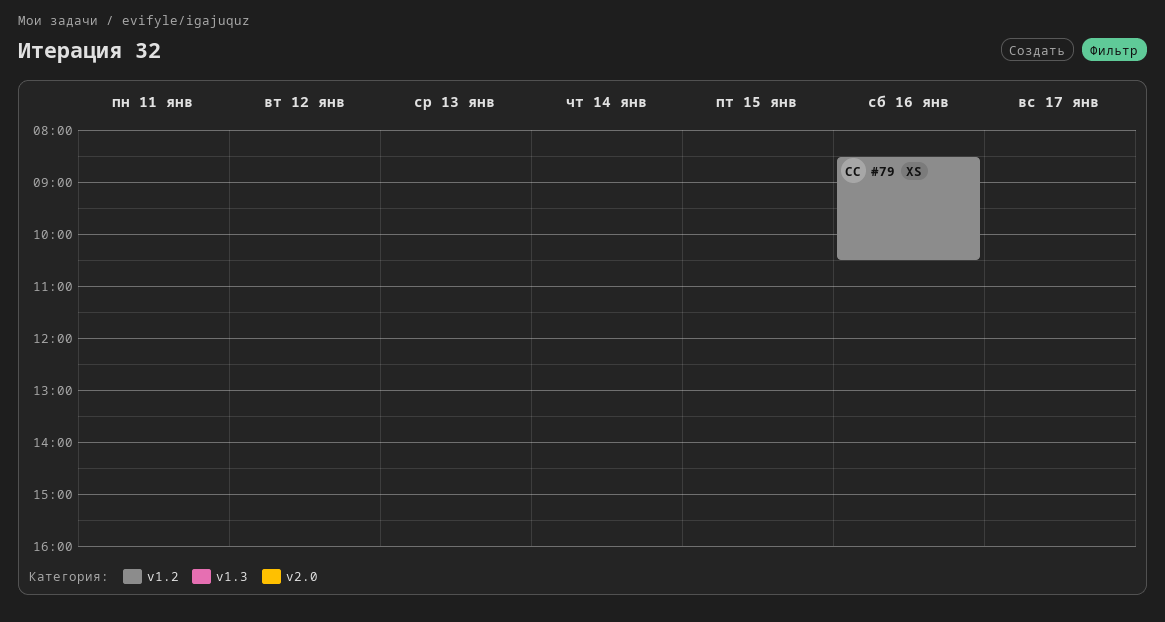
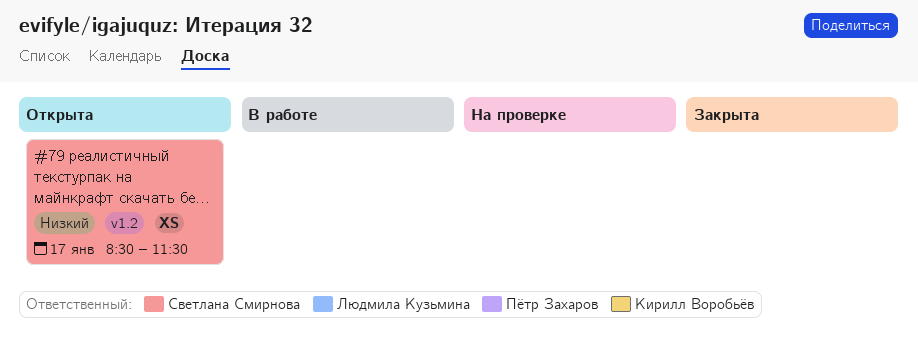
#79, day: Jan 16 -> Jan 17
#79, ends: 10:30 -> 11:30

